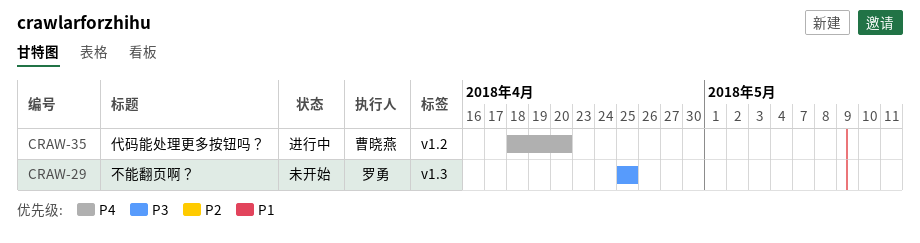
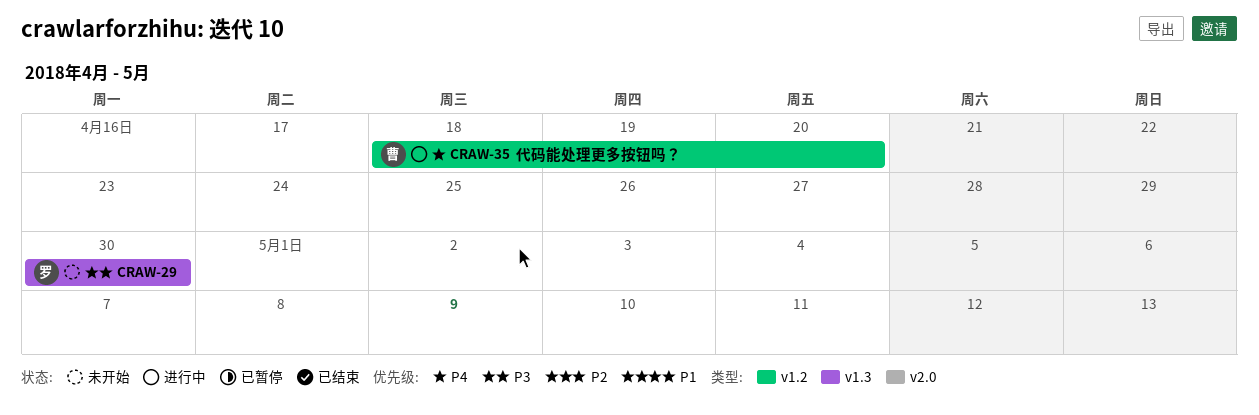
CRAW-29, start: Apr 25 -> Apr 30
CRAW-29, due: Apr 25 -> Apr 30

